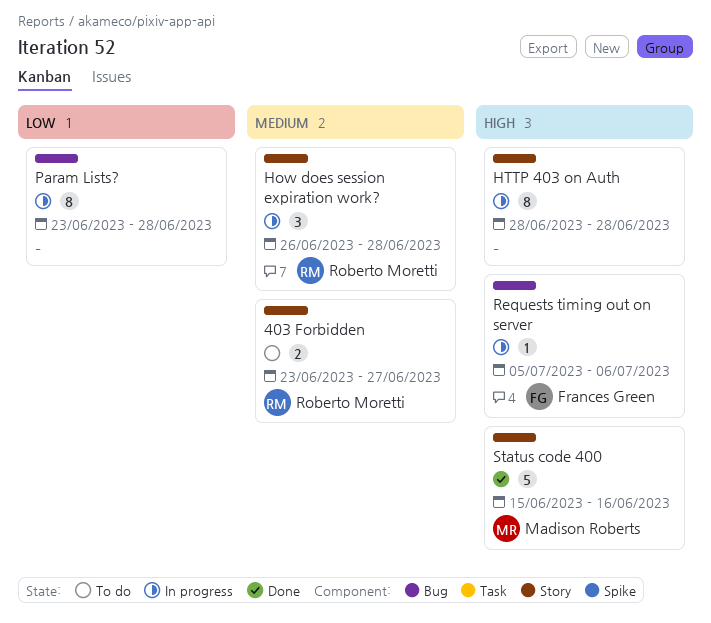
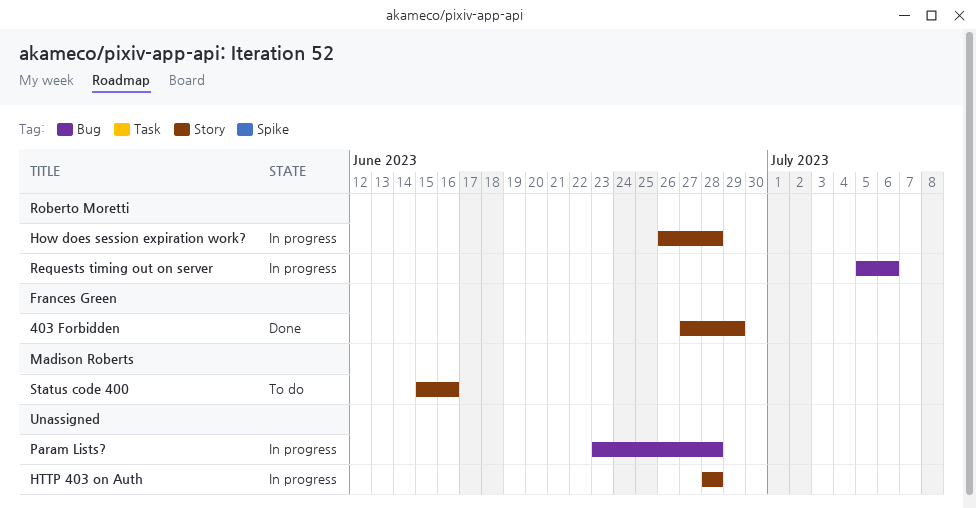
403 Forbidden, status: To do -> Done
403 Forbidden, owner: Roberto Moretti -> Frances Green
403 Forbidden, start: Jun 23 -> Jun 27
403 Forbidden, due: Jun 27 -> Jun 29
Requests timing out on server, owner: Frances Green -> Roberto Moretti
Status code 400, status: Done -> To do

